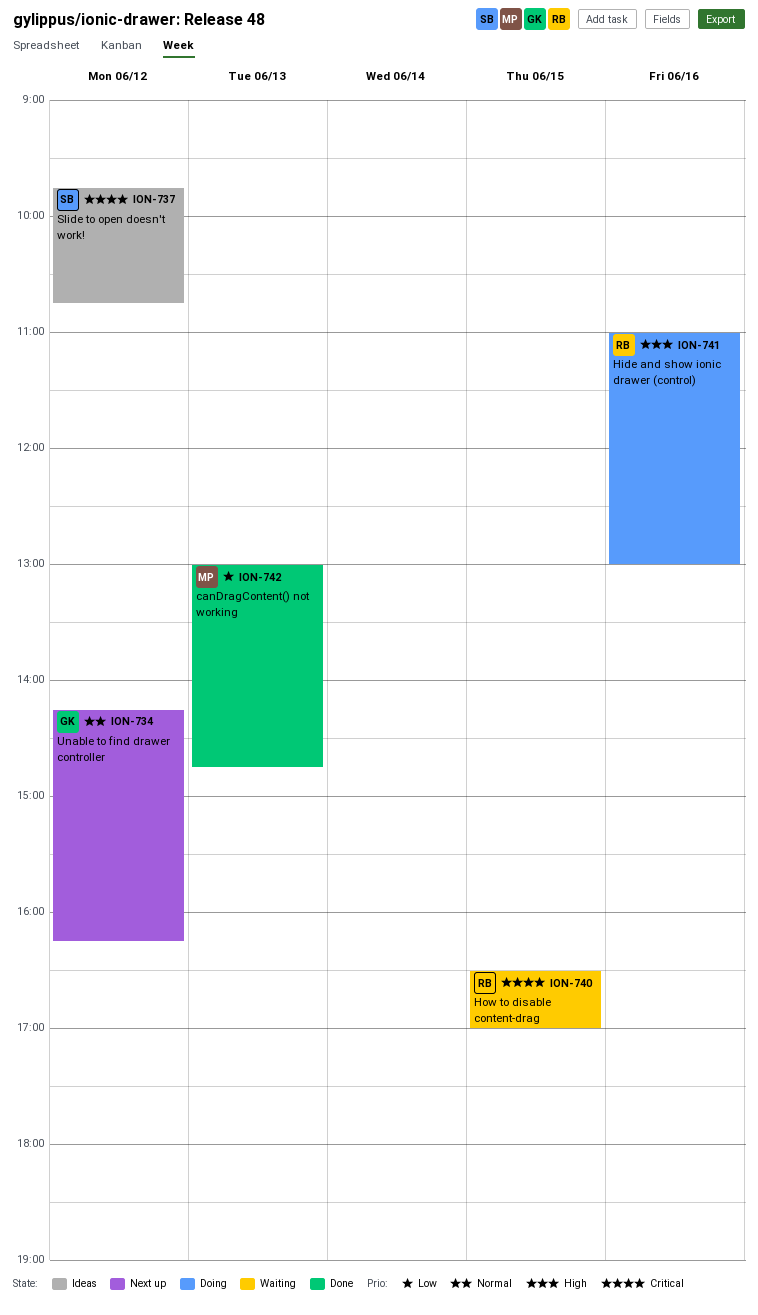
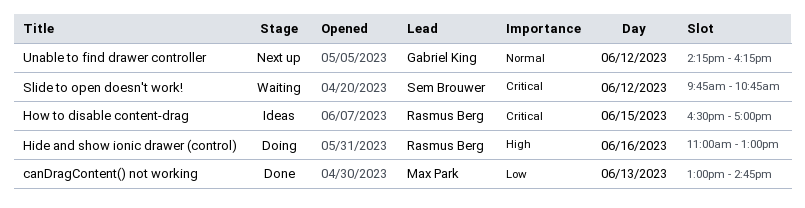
How to disable content-drag, status: Waiting -> Ideas
Slide to open doesn't work!, status: Ideas -> Waiting

